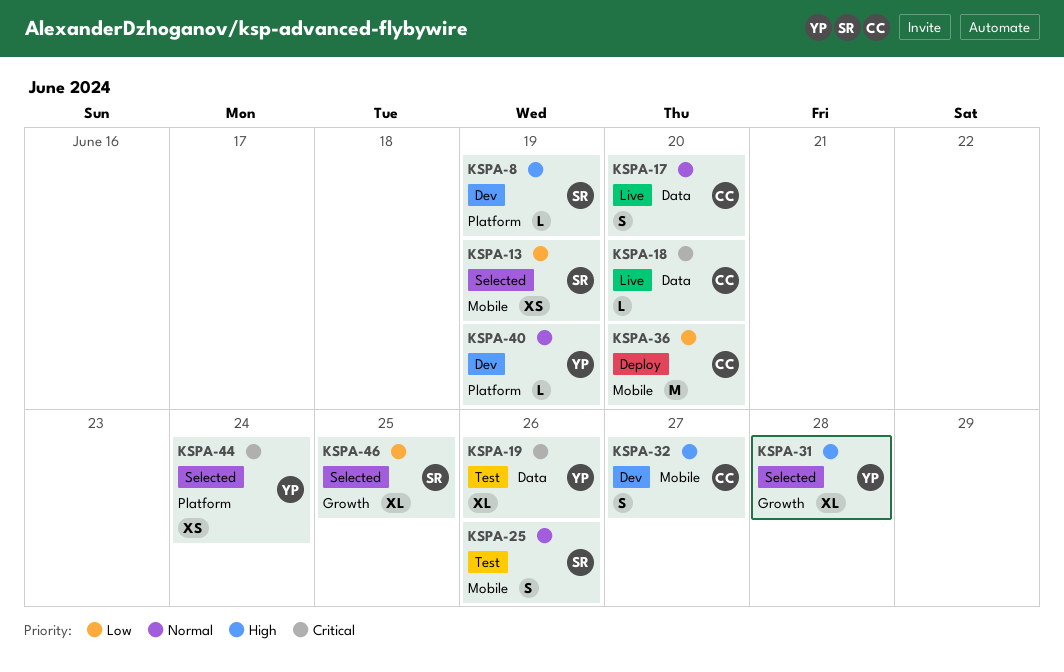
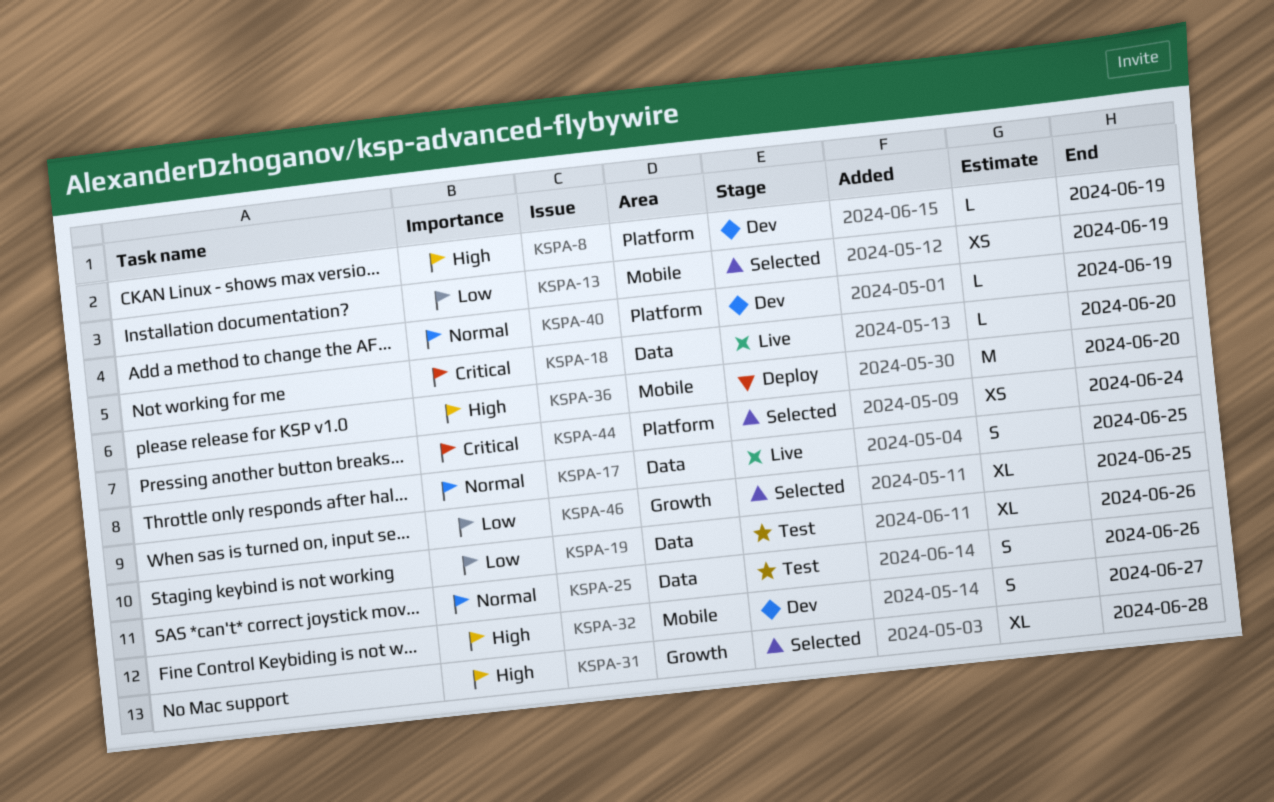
KSPA-17, due: Jun 20 -> Jun 25
KSPA-19, priority: Critical -> Low
KSPA-25, label: Mobile -> Data
KSPA-36, priority: Low -> High

